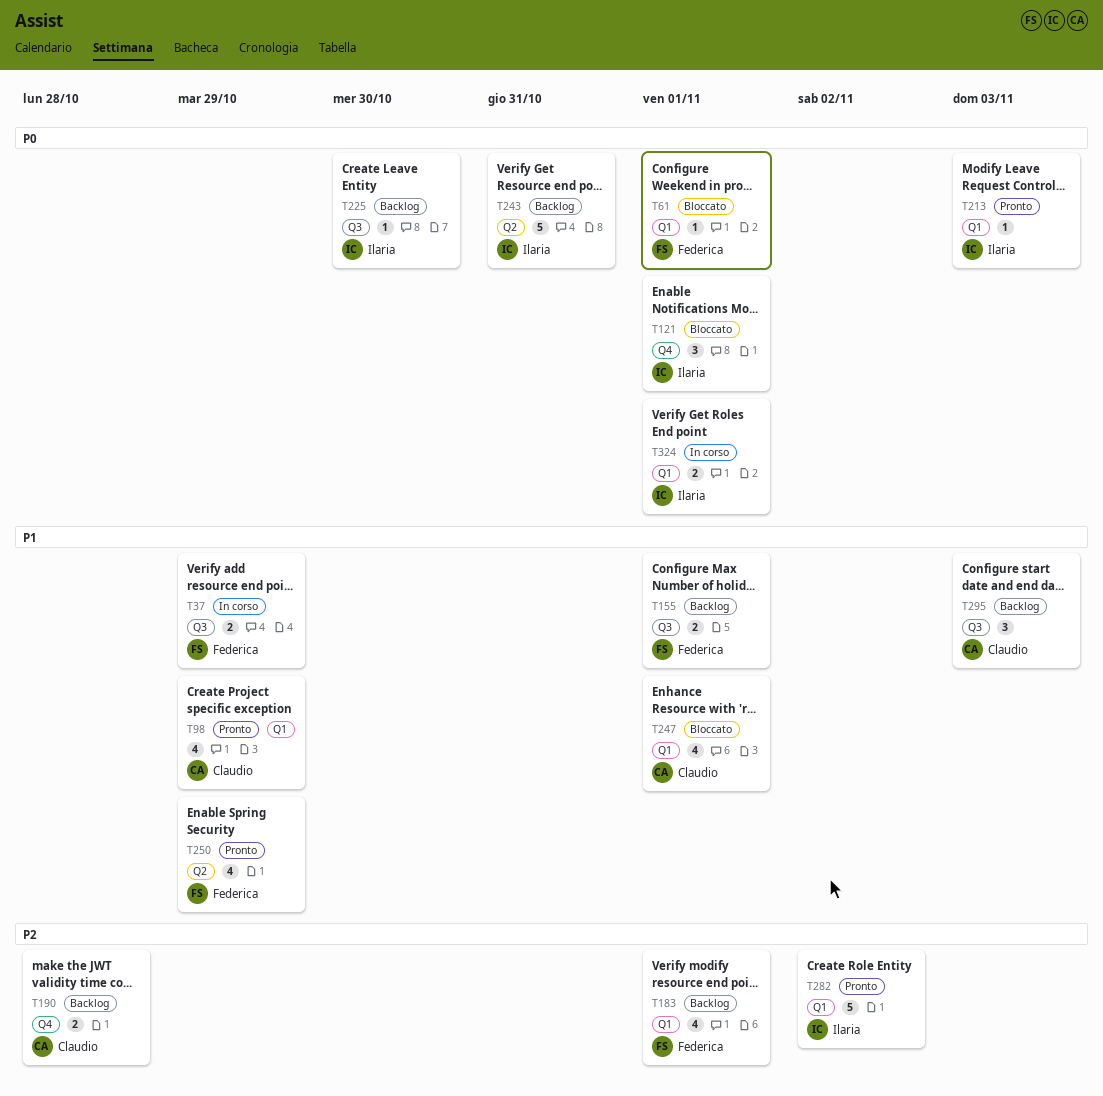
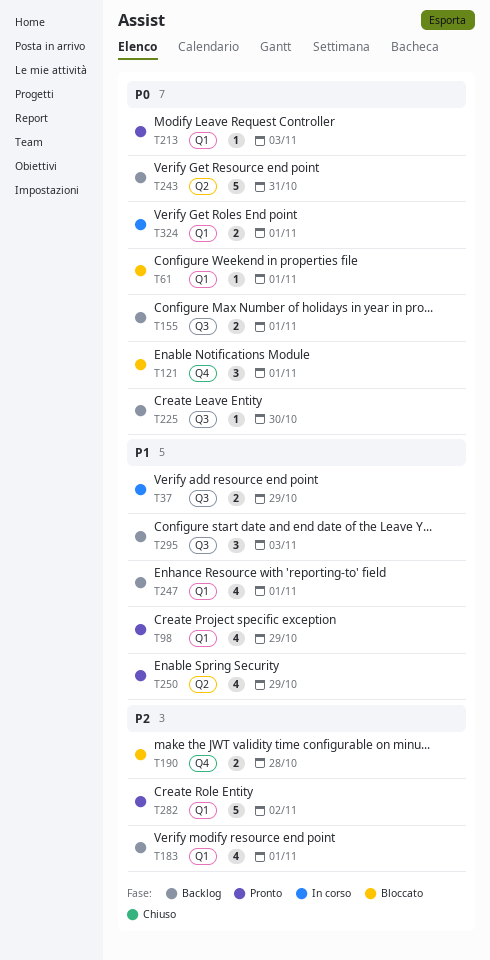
T155, priority: P1 -> P0
T190, status: Backlog -> Bloccato
T247, status: Bloccato -> Backlog

